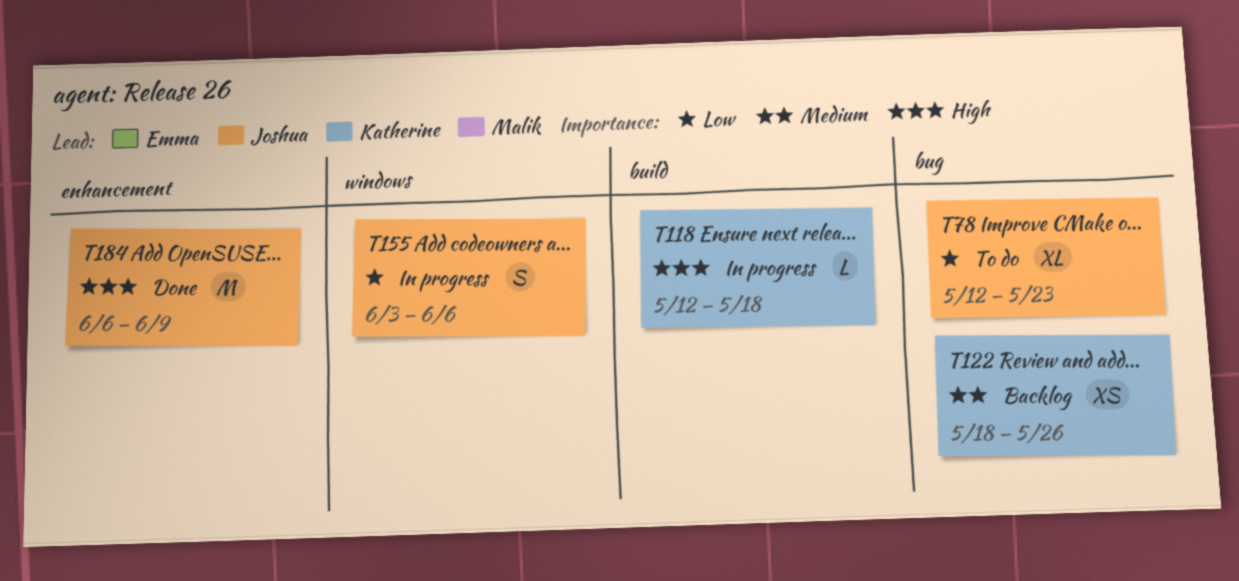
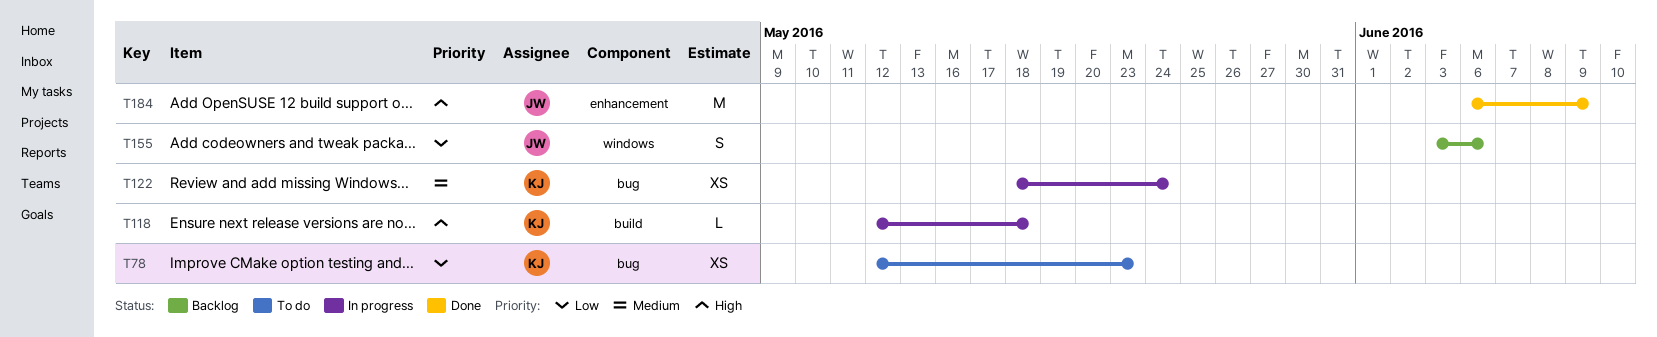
T78, owner: Joshua -> Katherine
T78, estimate: XL -> XS
T122, status: Backlog -> In progress
T122, due: May 26 -> May 24
T155, status: In progress -> Backlog

